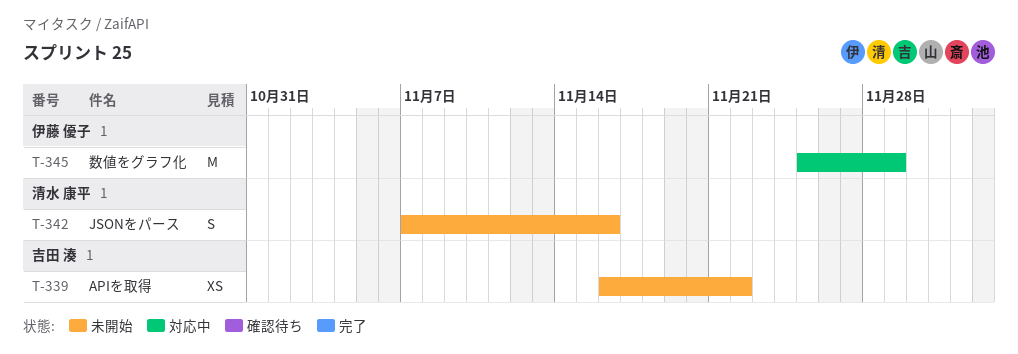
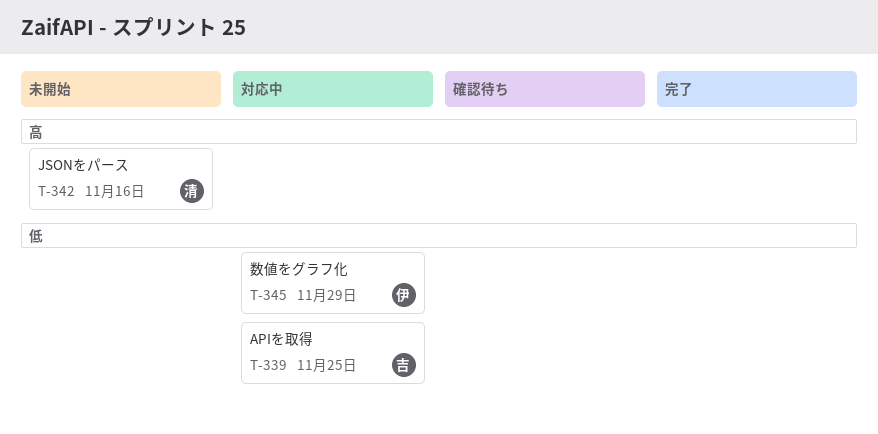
T-339, status: 未開始 -> 対応中
T-339, due: Nov 22 -> Nov 25

